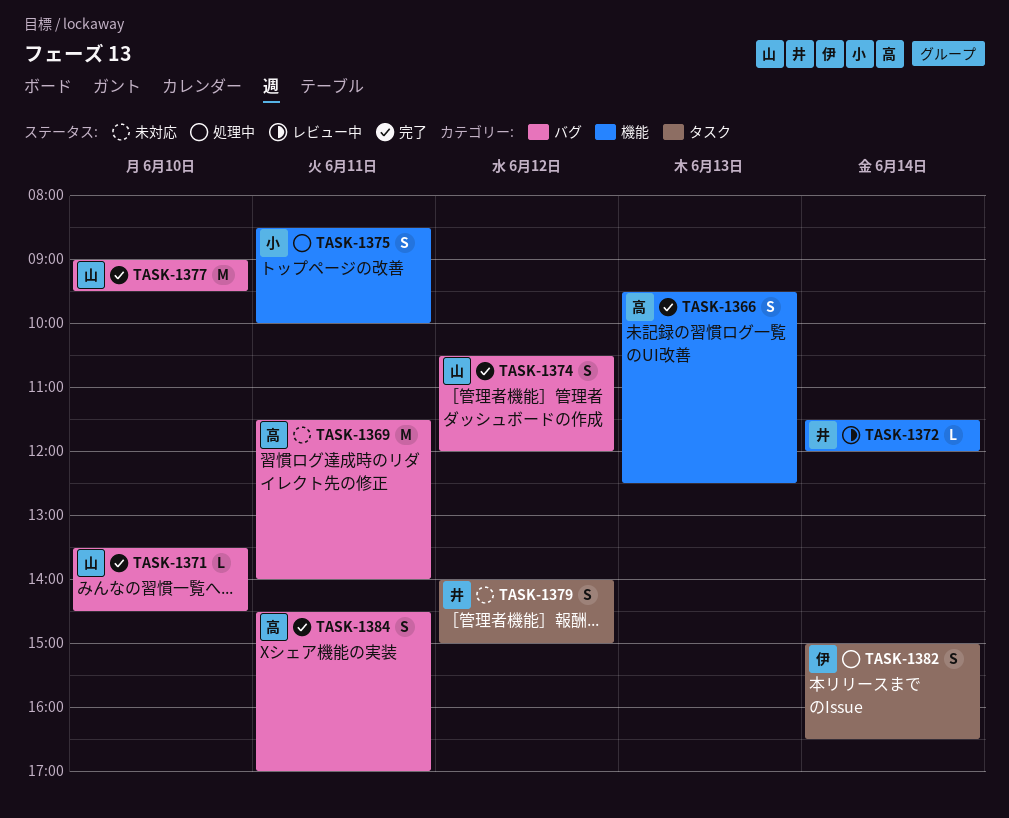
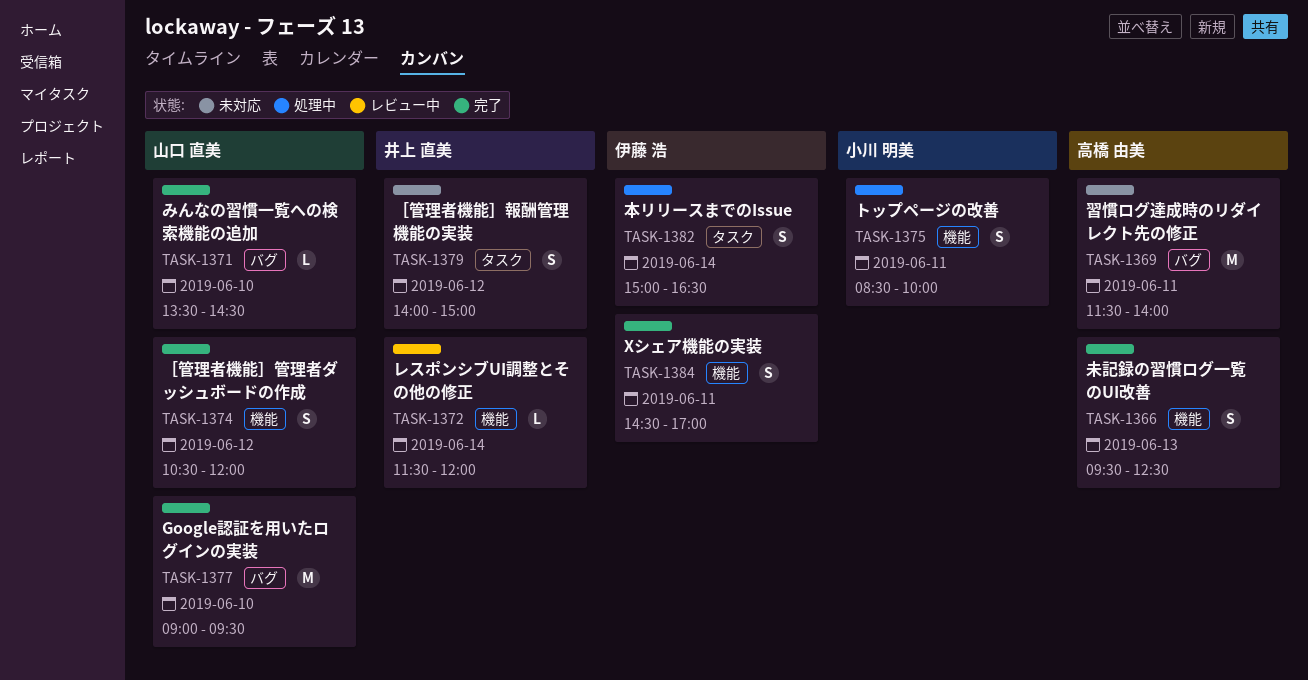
TASK-1374, label: バグ -> 機能
TASK-1384, owner: 高橋 由美 -> 伊藤 浩
TASK-1384, label: バグ -> 機能

